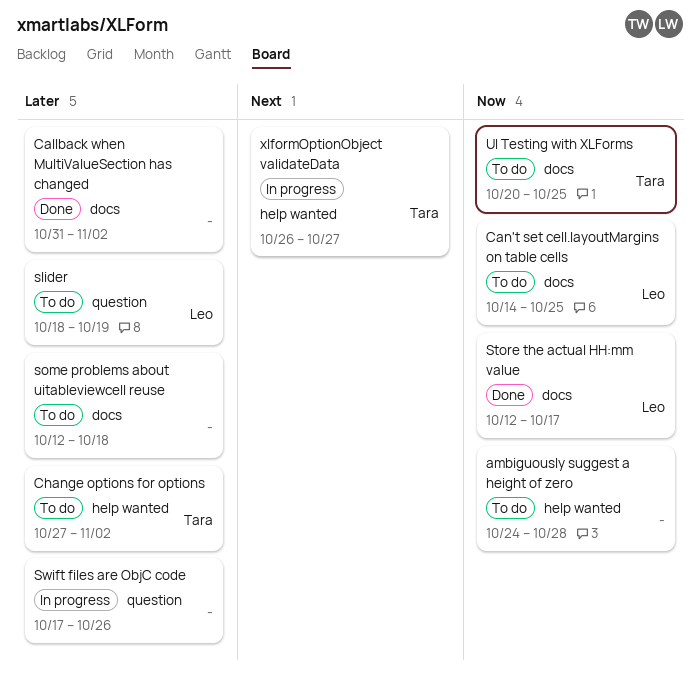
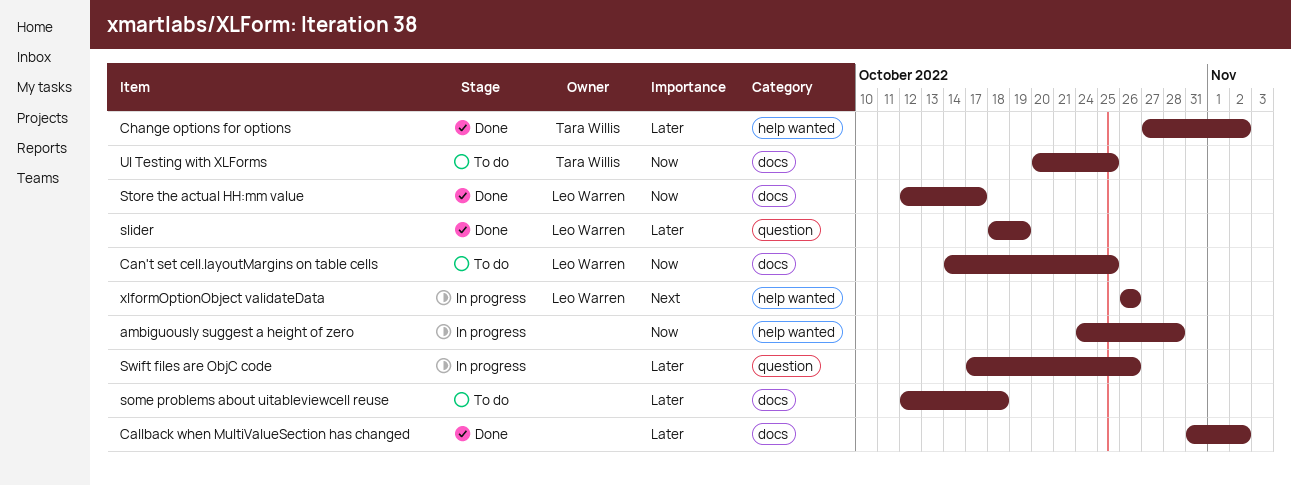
ambiguously suggest a height of zero, status: To do -> In progress
Change options for options, status: To do -> Done
slider, status: To do -> Done
xlformOptionObject validateData, owner: Tara Willis -> Leo Warren
xlformOptionObject validateData, due: Oct 27 -> Oct 26

